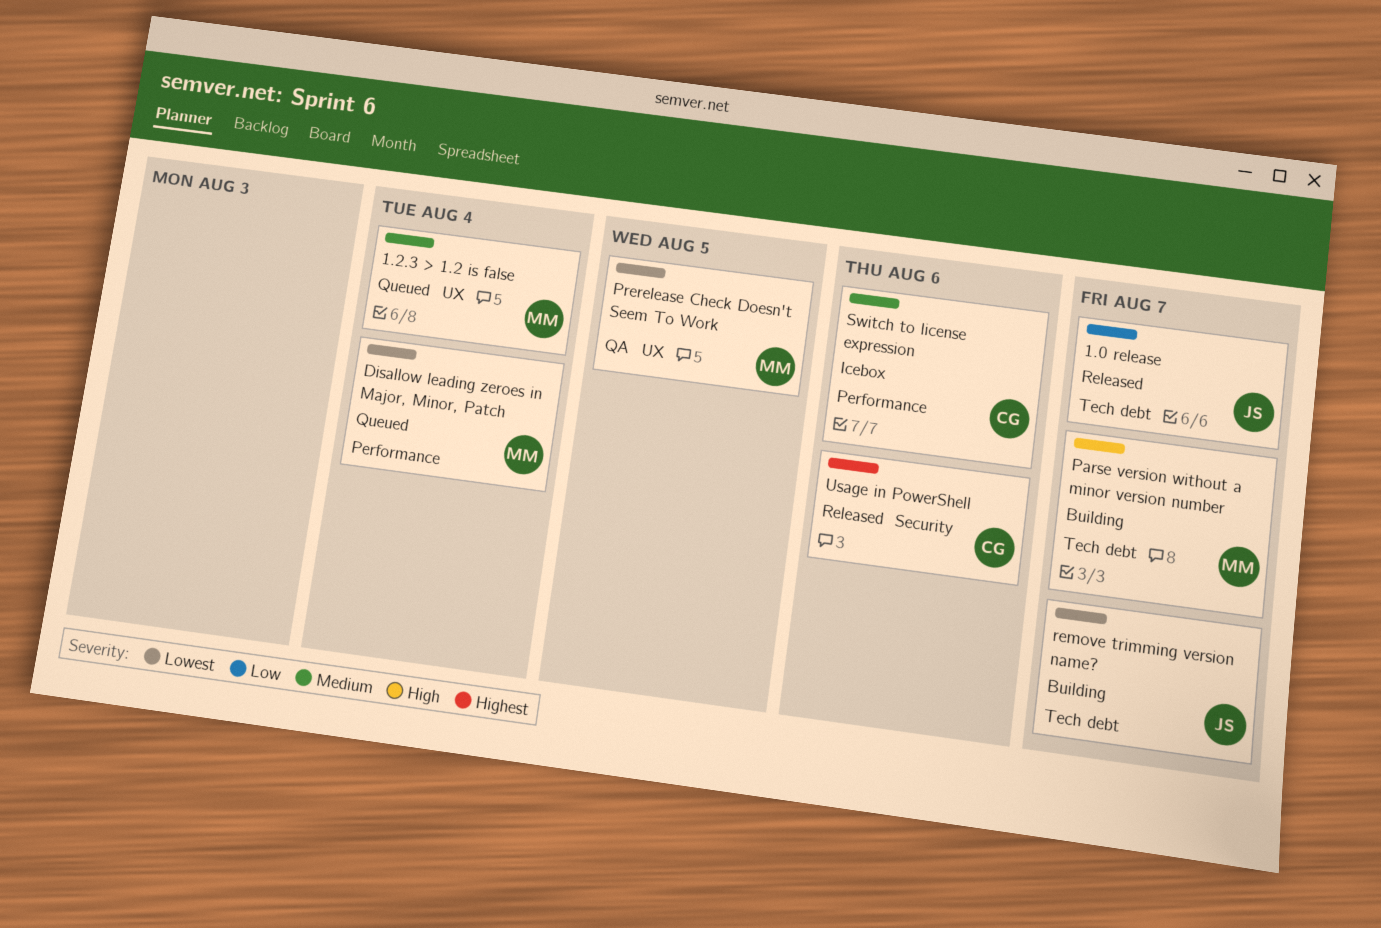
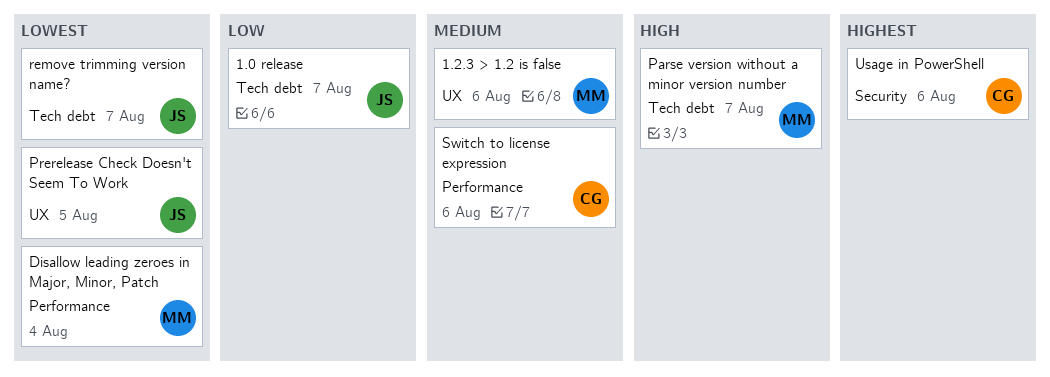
1.2.3 > 1.2 is false, due: Aug 4 -> Aug 6
Prerelease Check Doesn't Seem To Work, owner: MM -> JS

